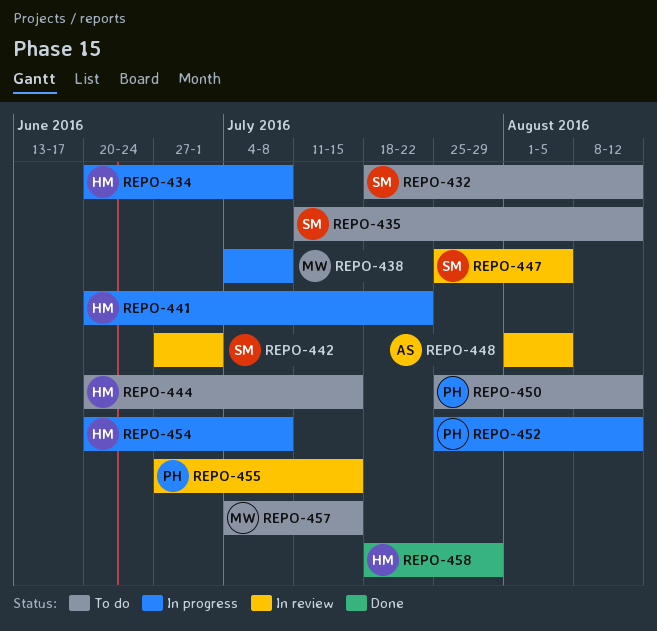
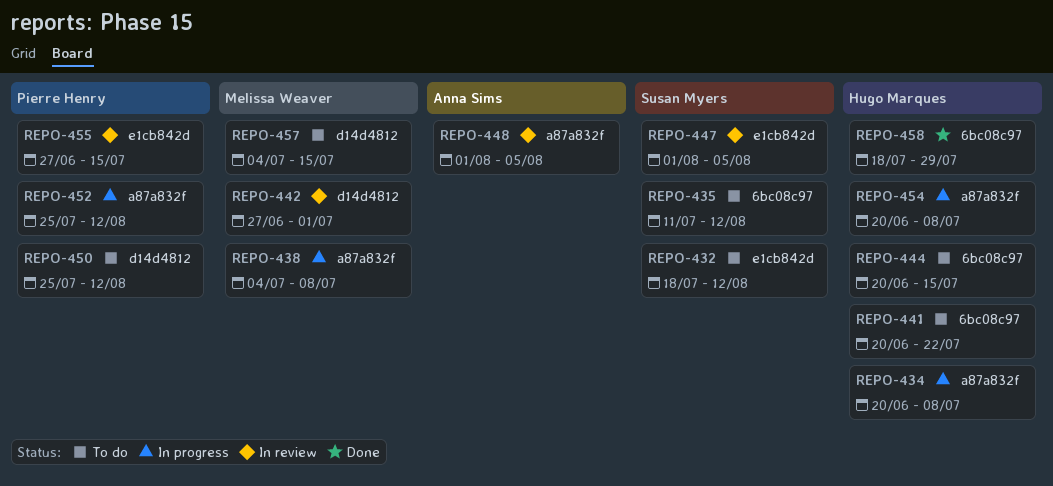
REPO-441, status: In progress -> To do
REPO-442, owner: Susan Myers -> Melissa Weaver
REPO-447, start: Jul 25 -> Aug 1

